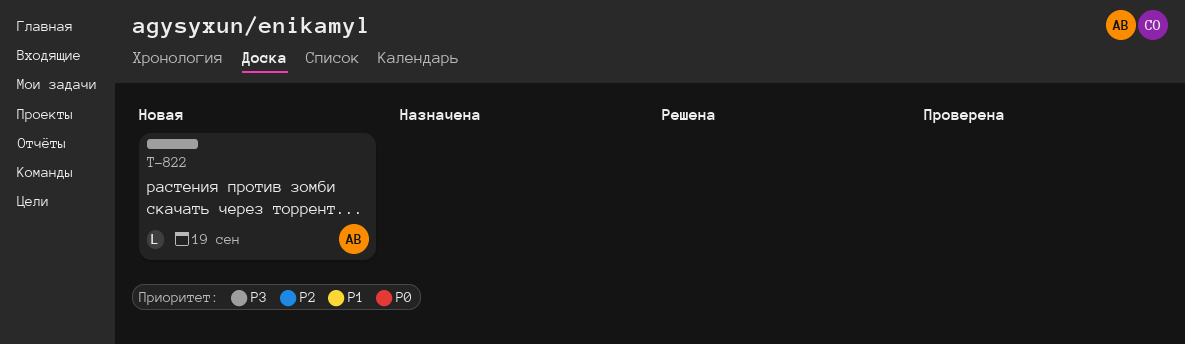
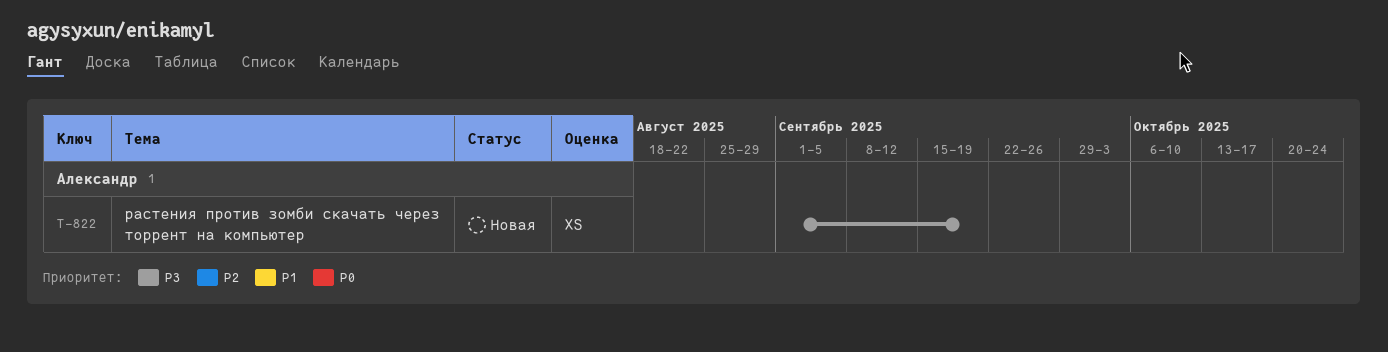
T-822, estimate: L -> XS

